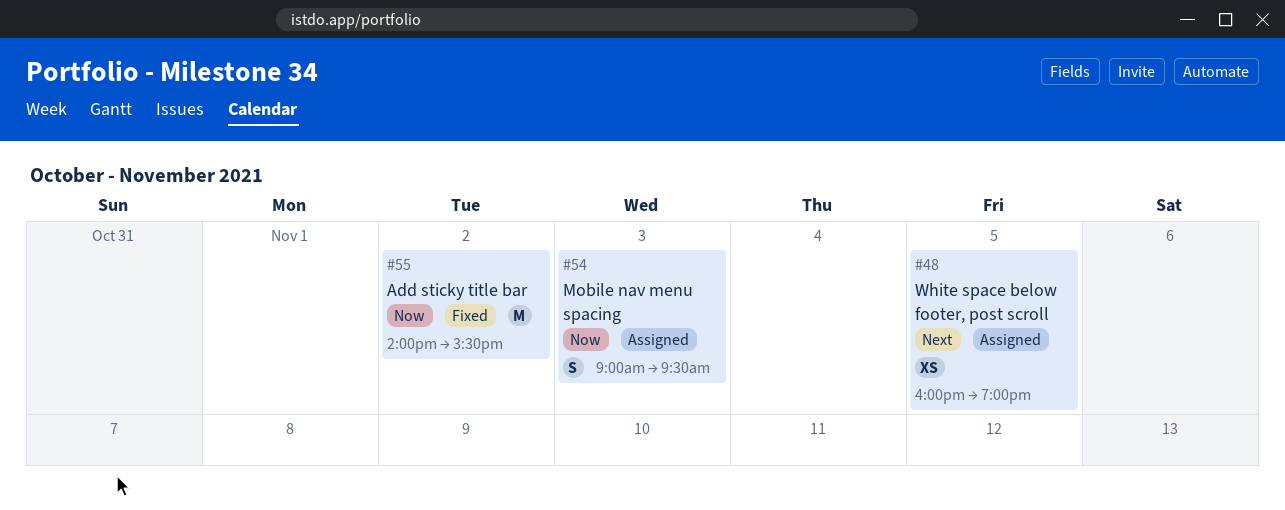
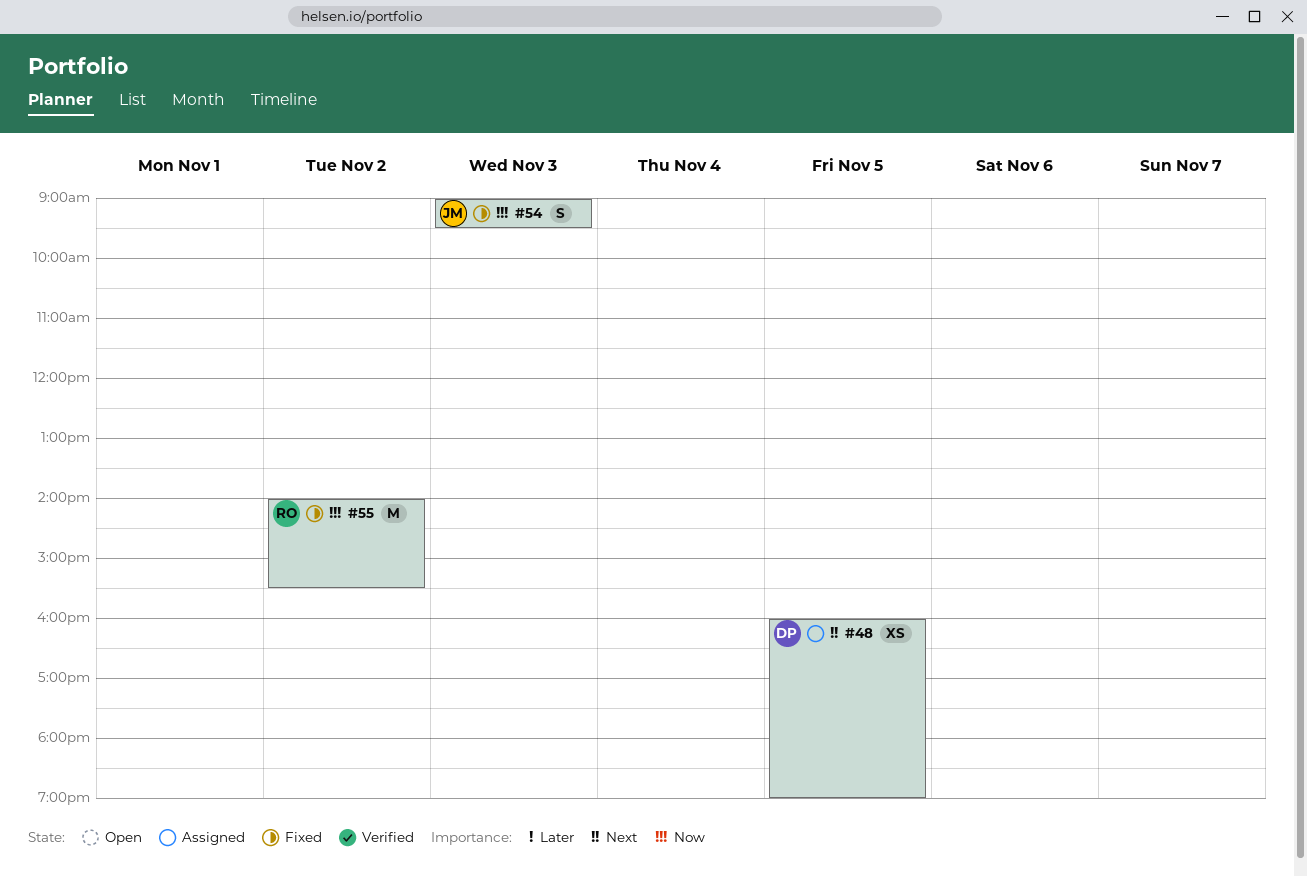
#54, status: Assigned -> Fixed

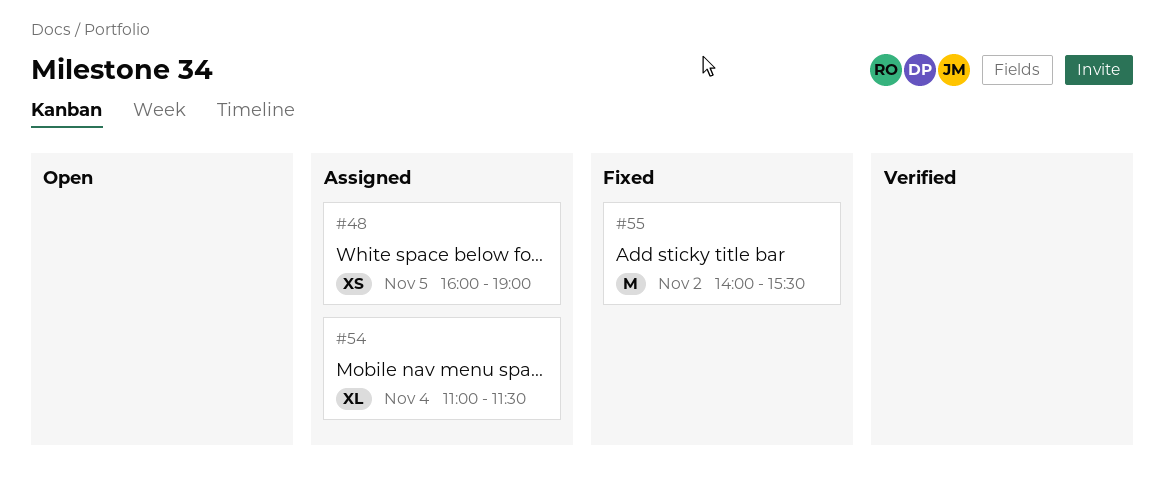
#54, status: Fixed -> Assigned
#54, estimate: S -> XL
#54, day: Nov 3 -> Nov 4
#54, begins: 09:00 -> 11:00
#54, ends: 09:30 -> 11:30

